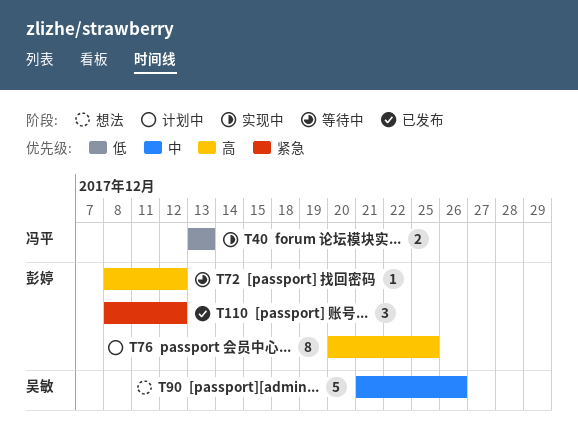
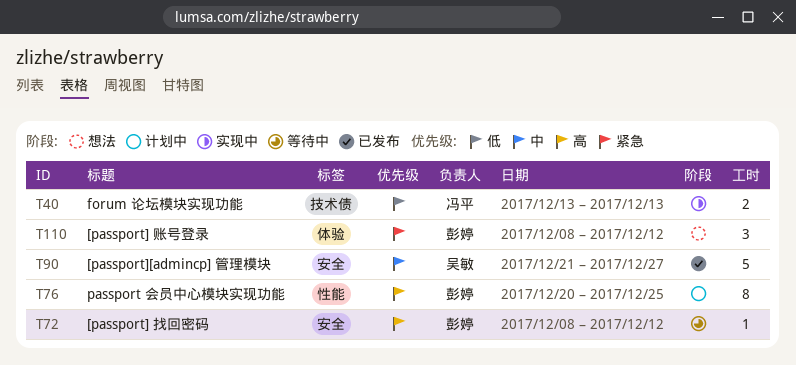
T90, status: 想法 -> 已发布
T90, due: Dec 26 -> Dec 27
T110, status: 已发布 -> 想法

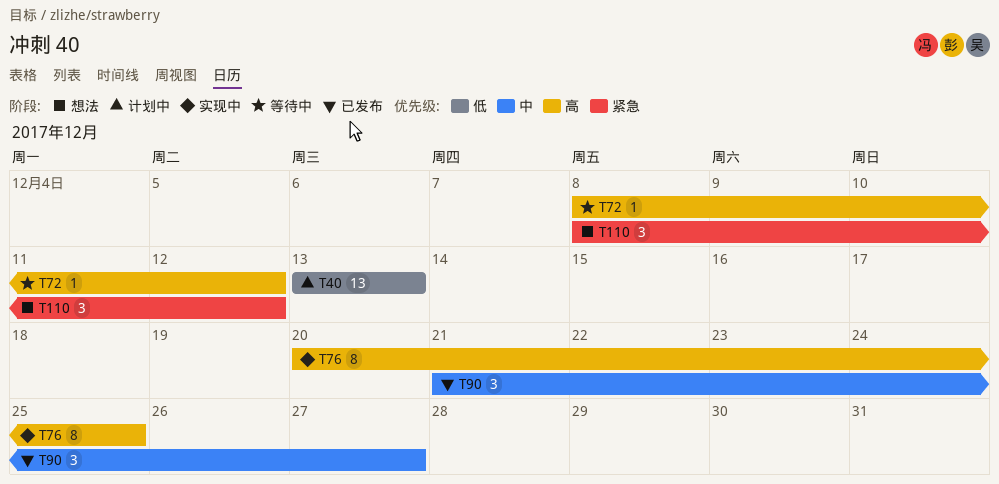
T40, status: 实现中 -> 计划中
T40, estimate: 2 -> 13
T76, status: 计划中 -> 实现中
T90, estimate: 5 -> 3

